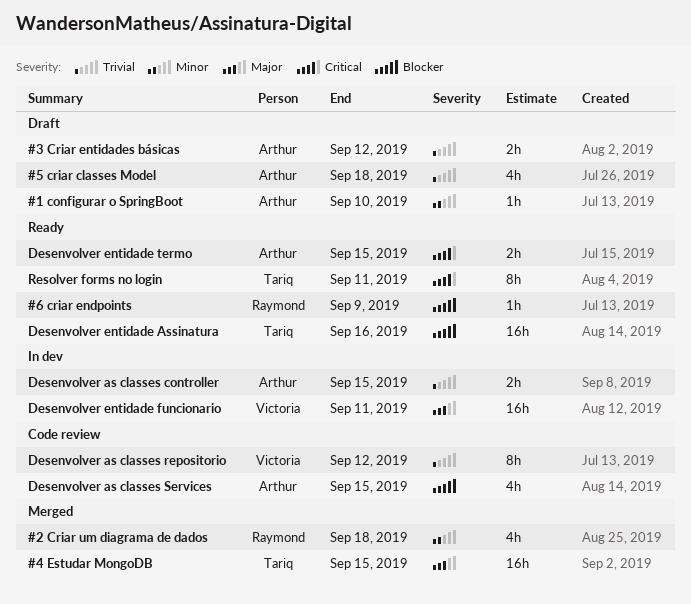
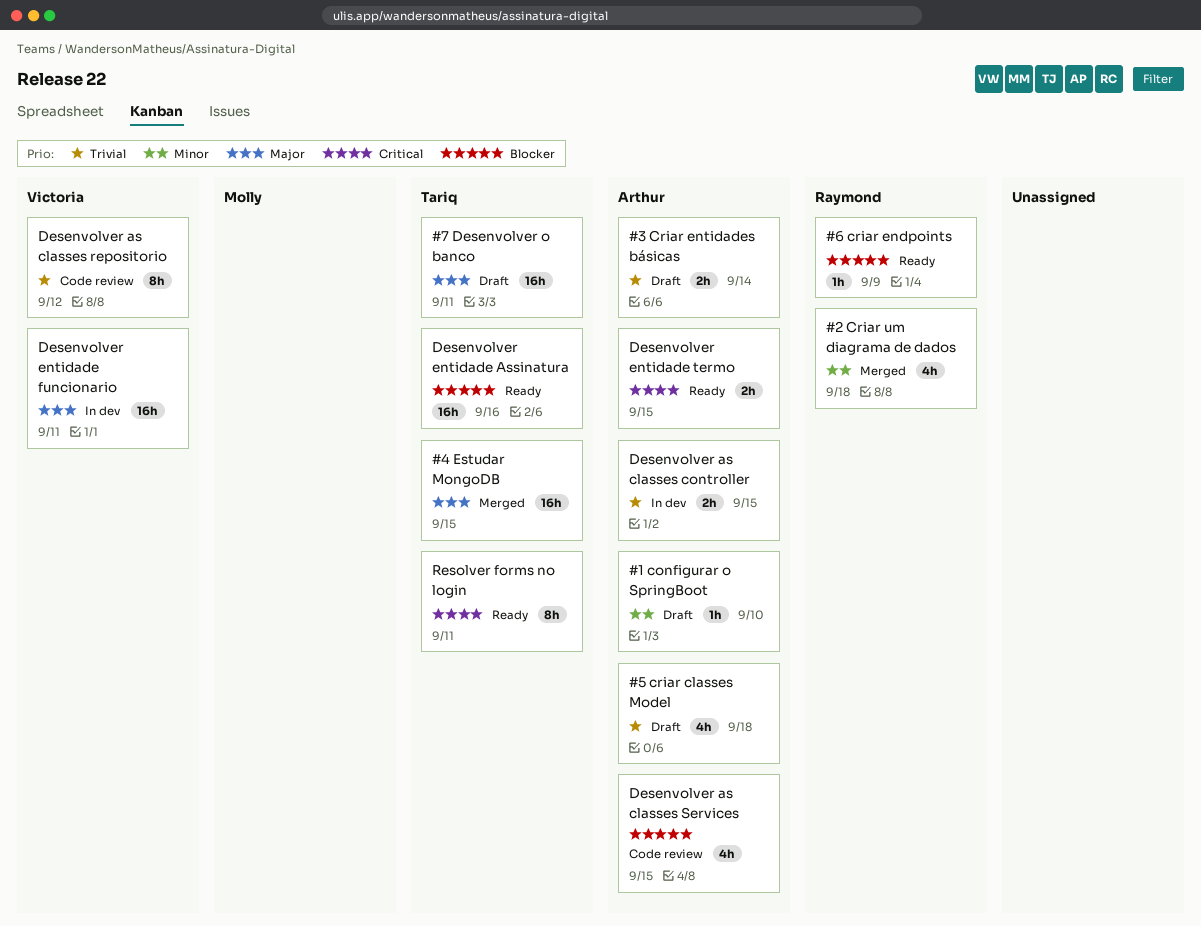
#3 Criar entidades básicas, due: Sep 12 -> Sep 14
#7 Desenvolver o banco: none -> present

